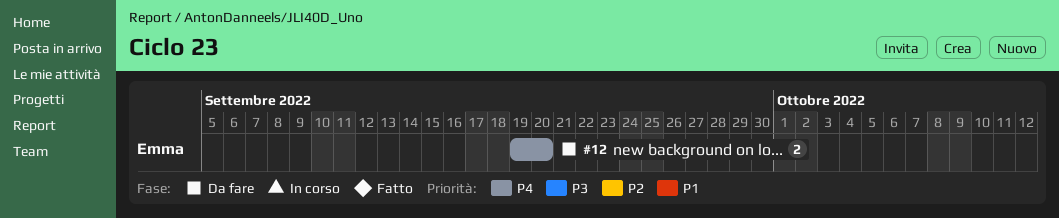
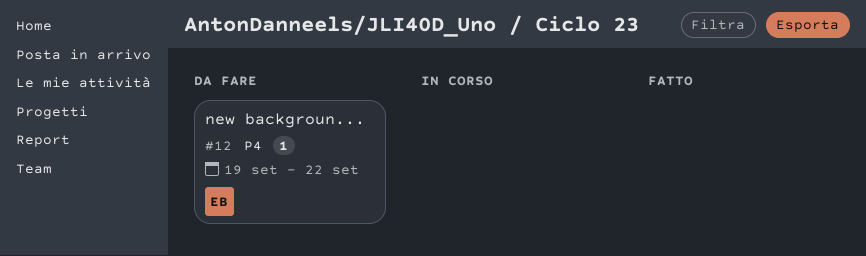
#12, estimate: 2 -> 1
#12, due: Sep 20 -> Sep 22

